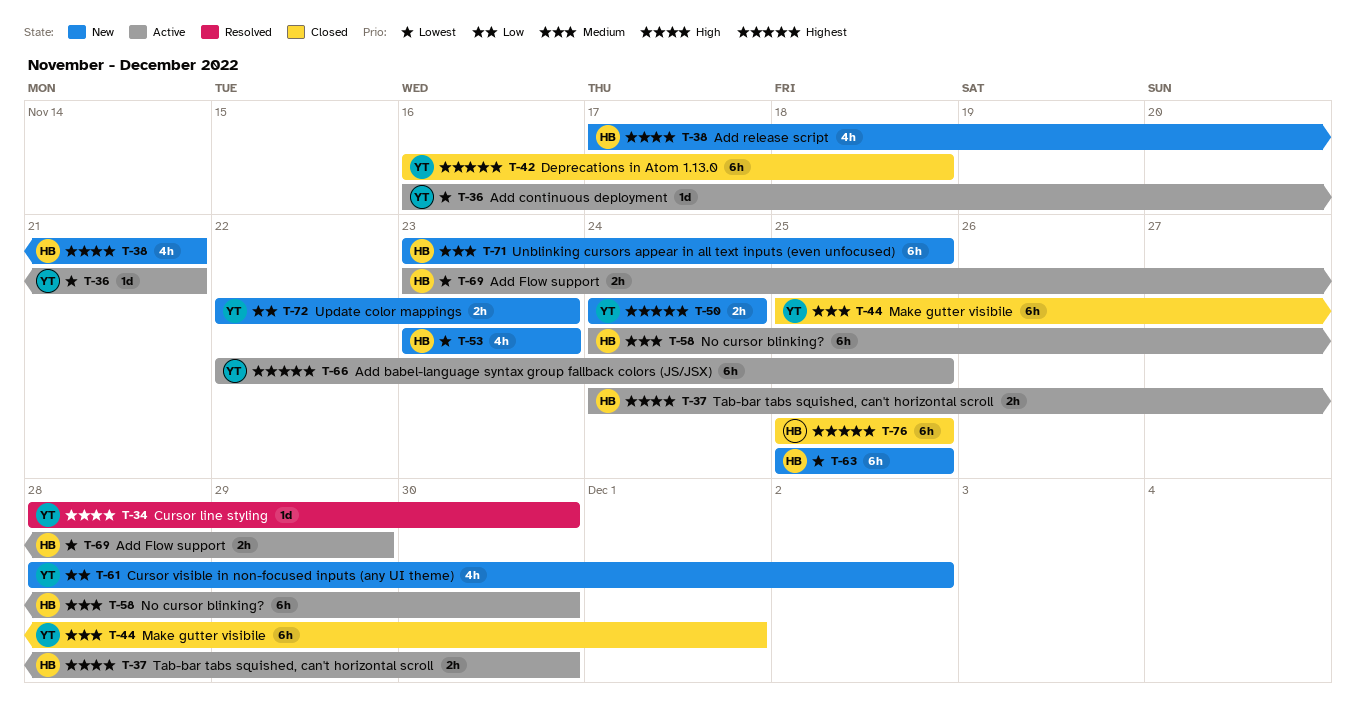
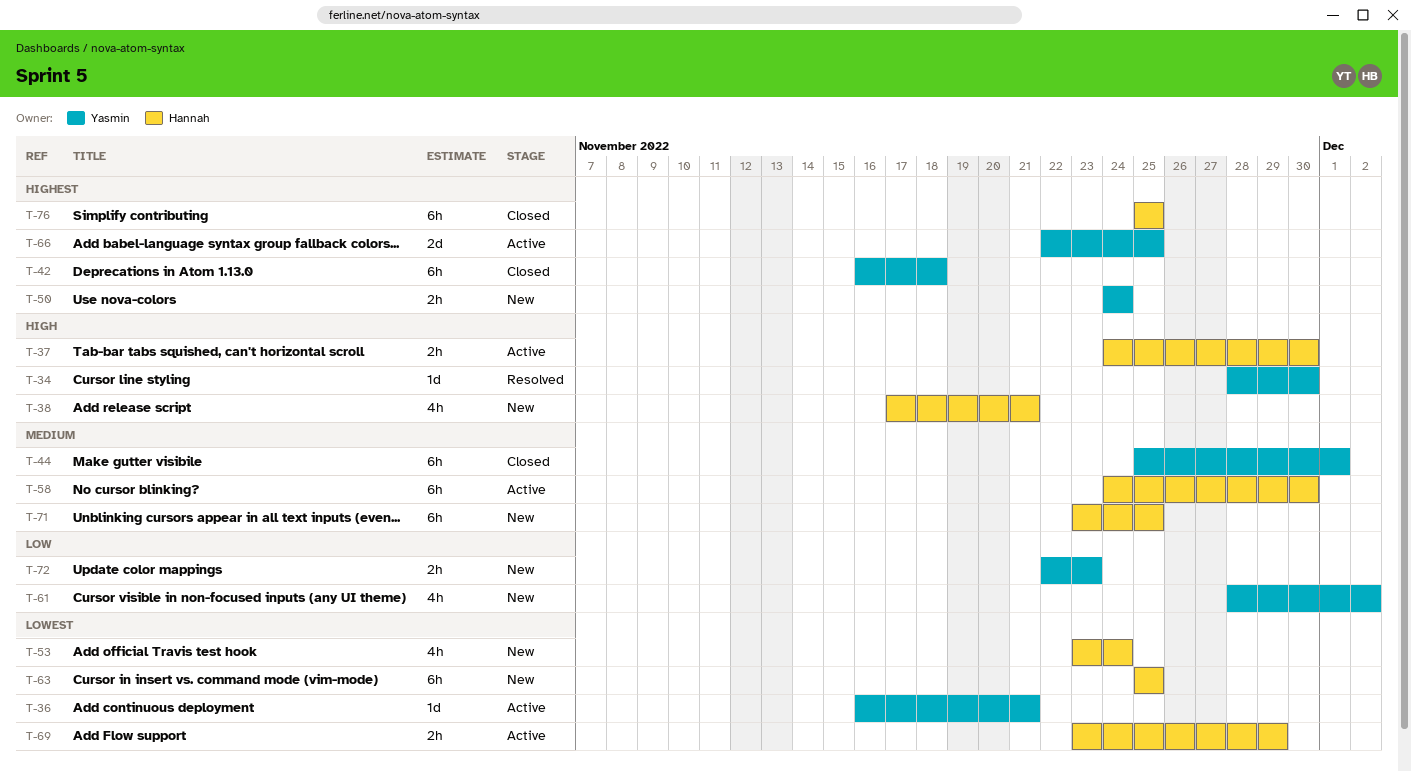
T-53, due: Nov 23 -> Nov 24
T-66, estimate: 6h -> 2d

